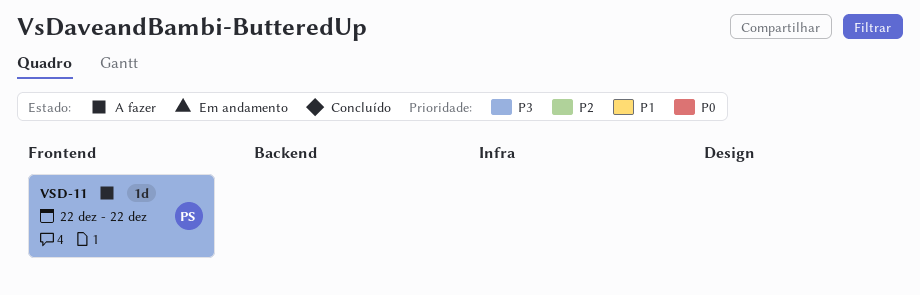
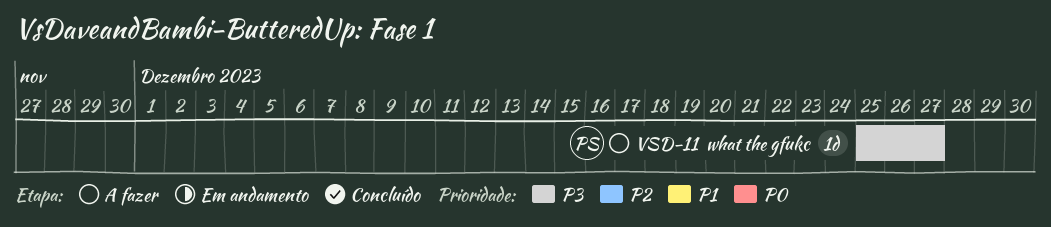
VSD-11, start: Dec 22 -> Dec 25
VSD-11, due: Dec 22 -> Dec 27

